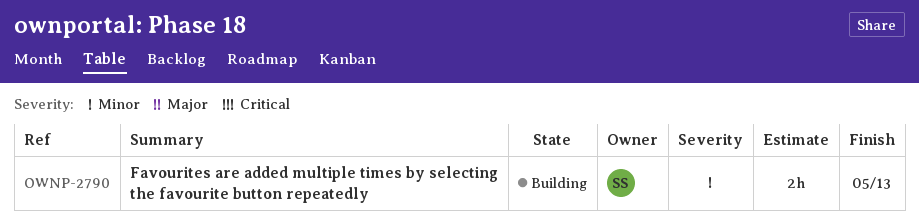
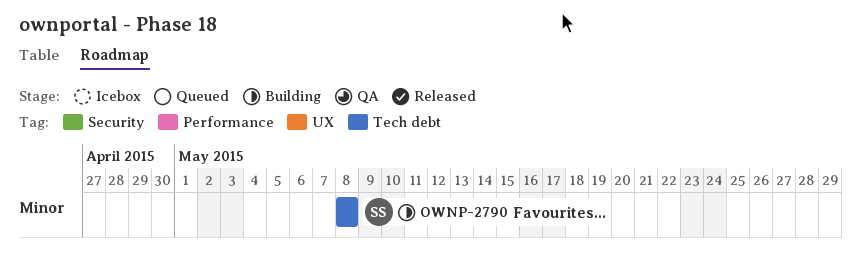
OWNP-2790, due: May 13 -> May 8

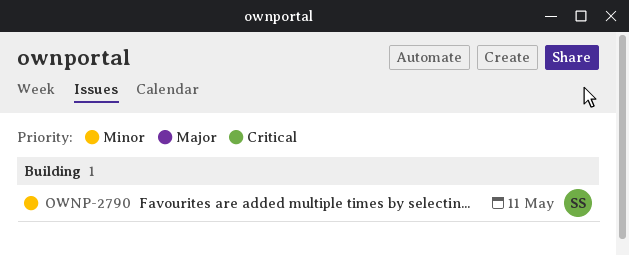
OWNP-2790, due: May 8 -> May 11

